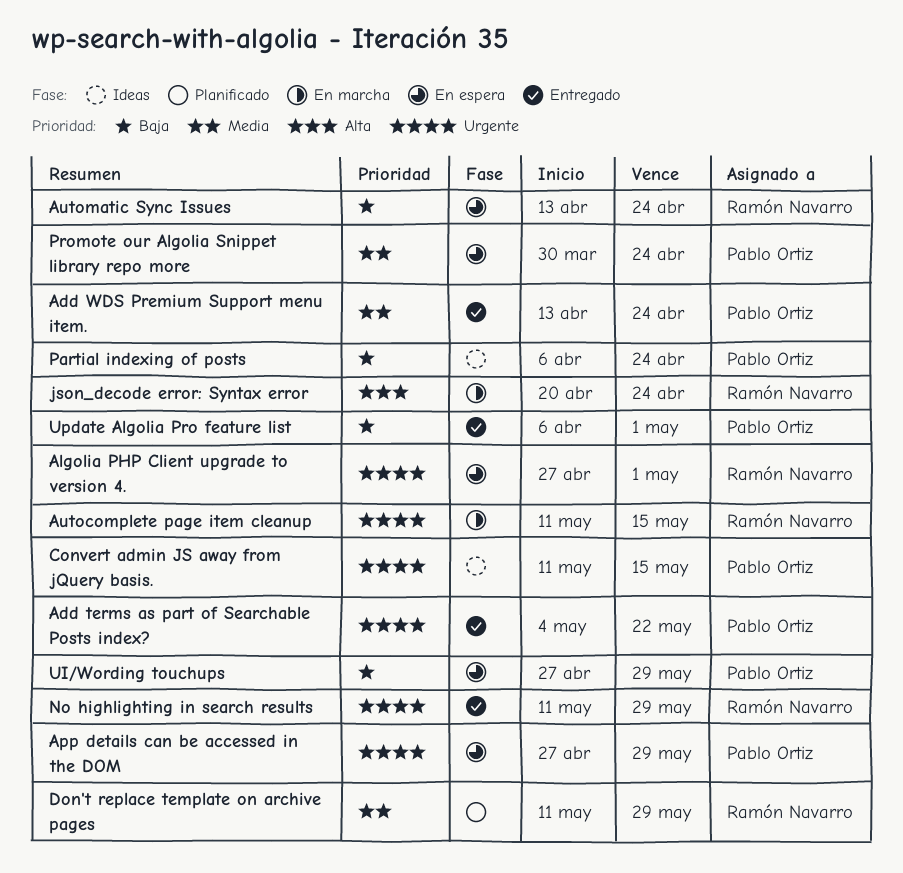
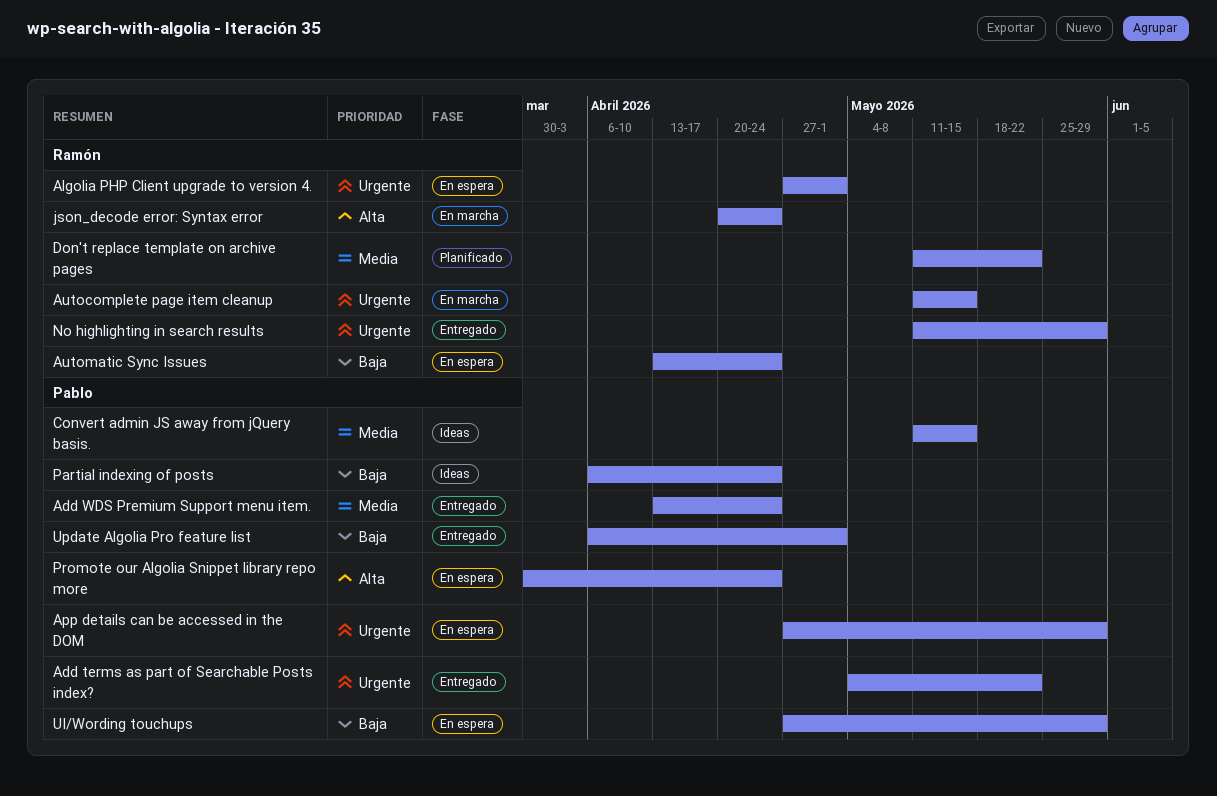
Convert admin JS away from jQuery basis., priority: Urgente -> Media
Don't replace template on archive pages, due: May 29 -> May 22
Promote our Algolia Snippet library repo more, priority: Media -> Alta

